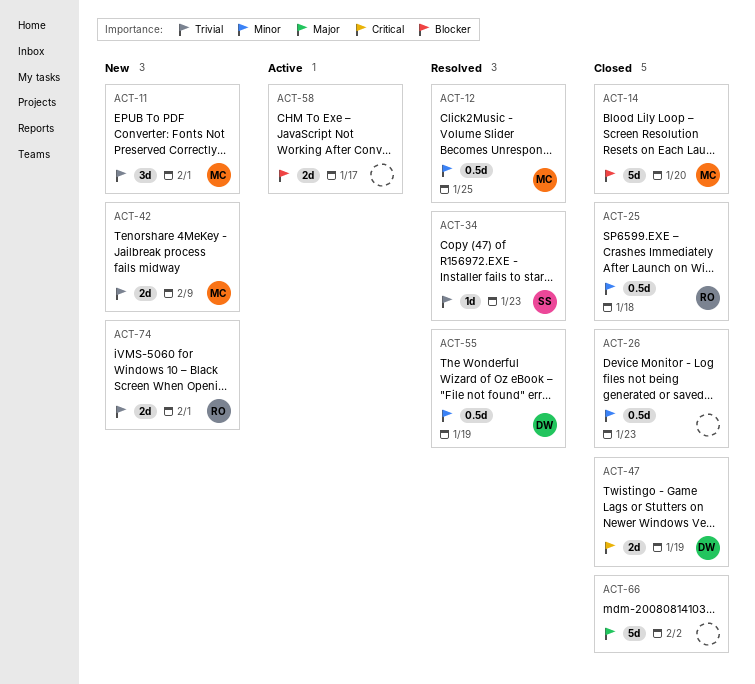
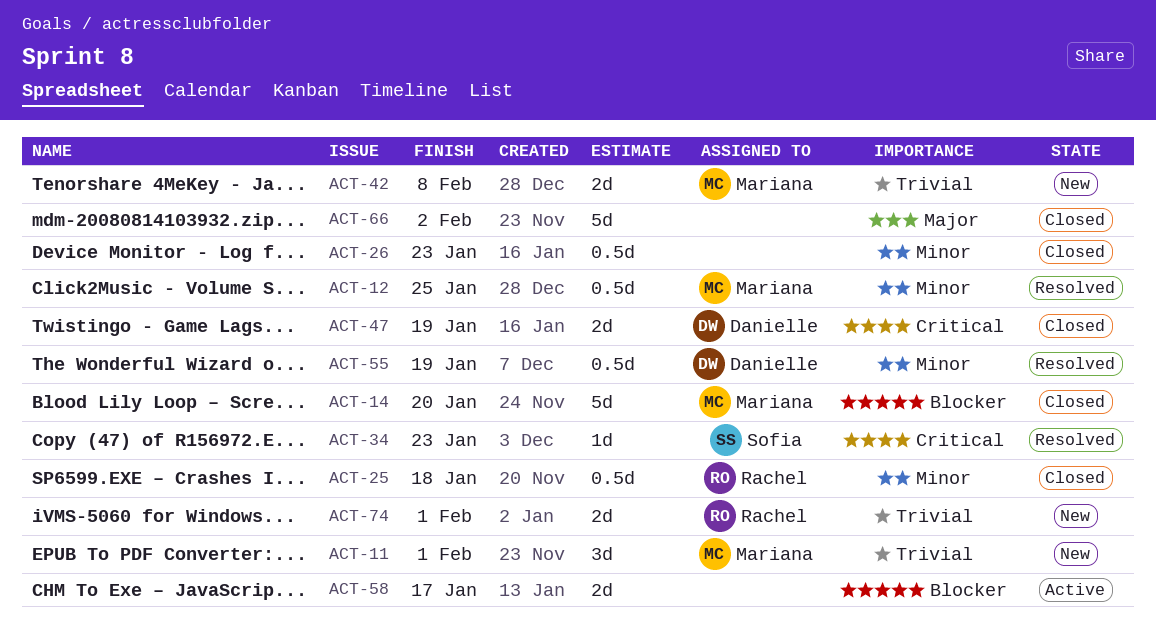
ACT-34, priority: Trivial -> Critical
ACT-42, due: Feb 9 -> Feb 8

